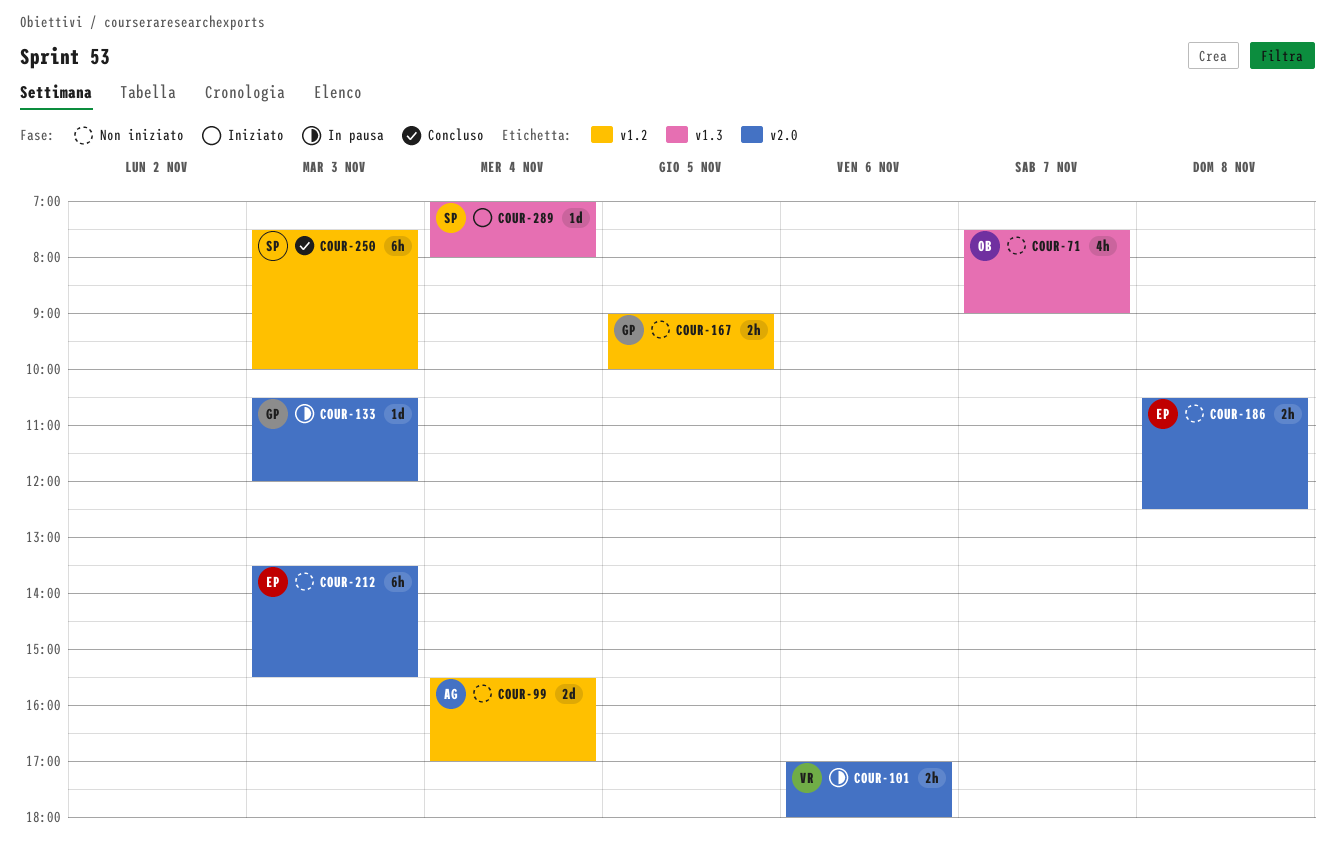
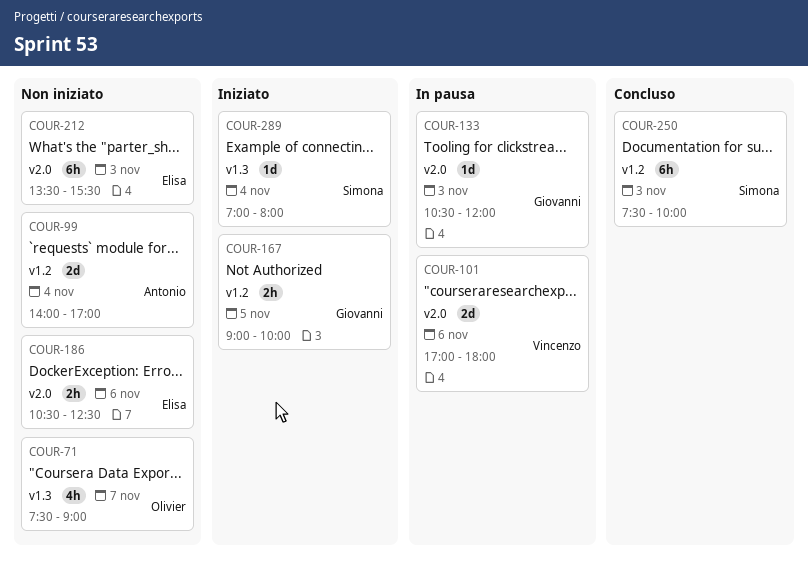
COUR-99, begins: 15:30 -> 14:00
COUR-101, estimate: 2h -> 2d
COUR-167, status: Non iniziato -> Iniziato
COUR-186, day: Nov 8 -> Nov 6

